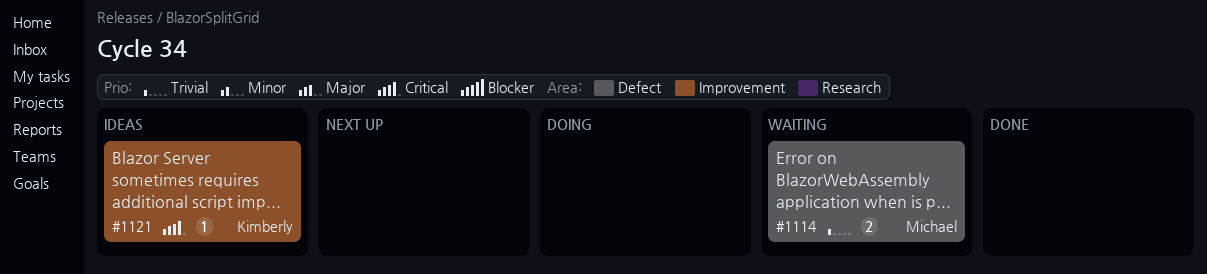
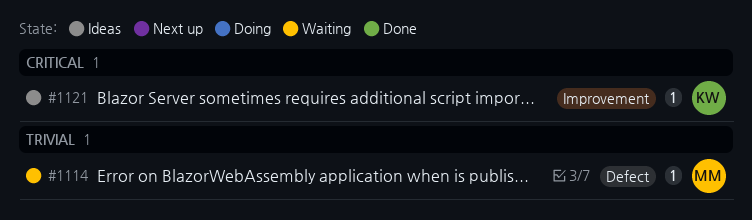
#1114, estimate: 2 -> 1

